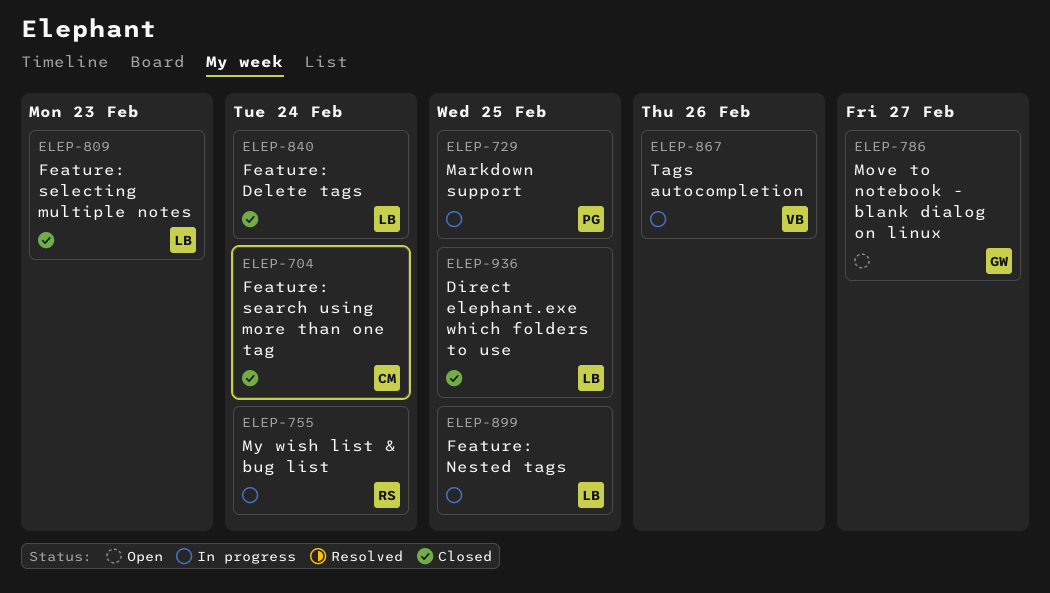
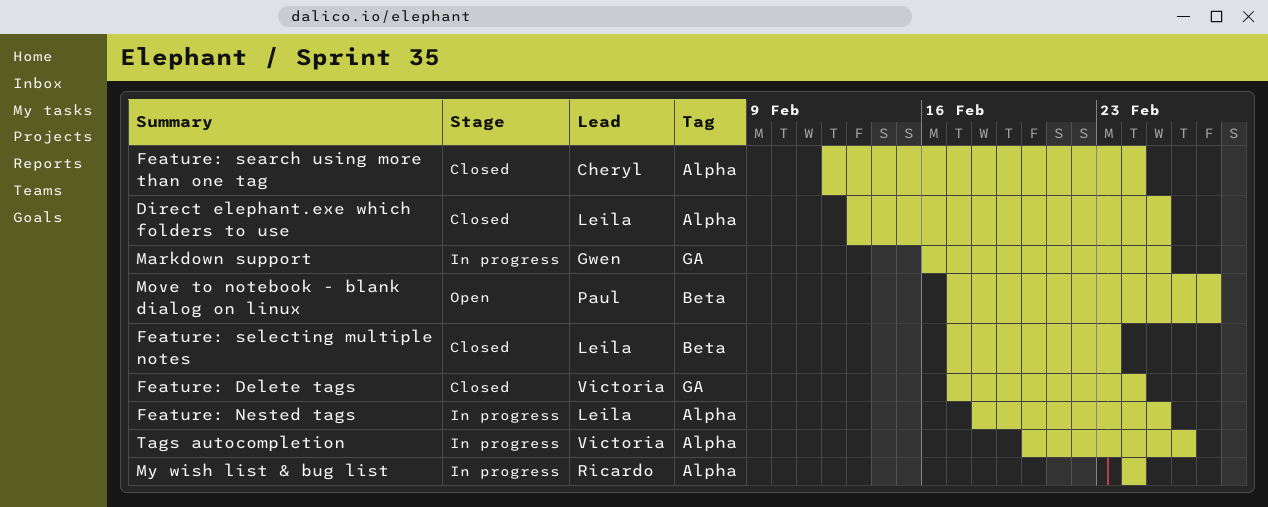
Feature: Delete tags, owner: Leila -> Victoria
Markdown support, owner: Paul -> Gwen
Move to notebook - blank dialog on linux, owner: Gwen -> Paul

